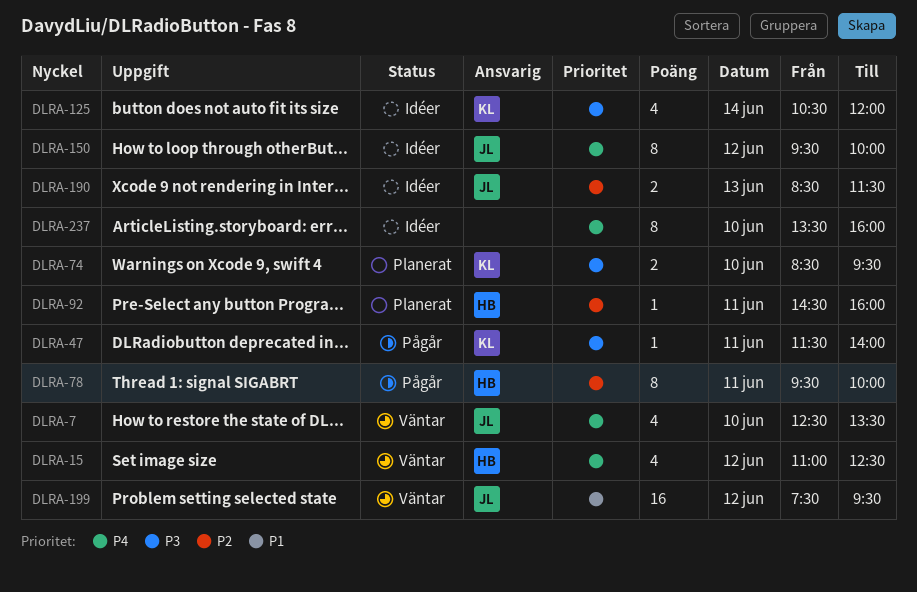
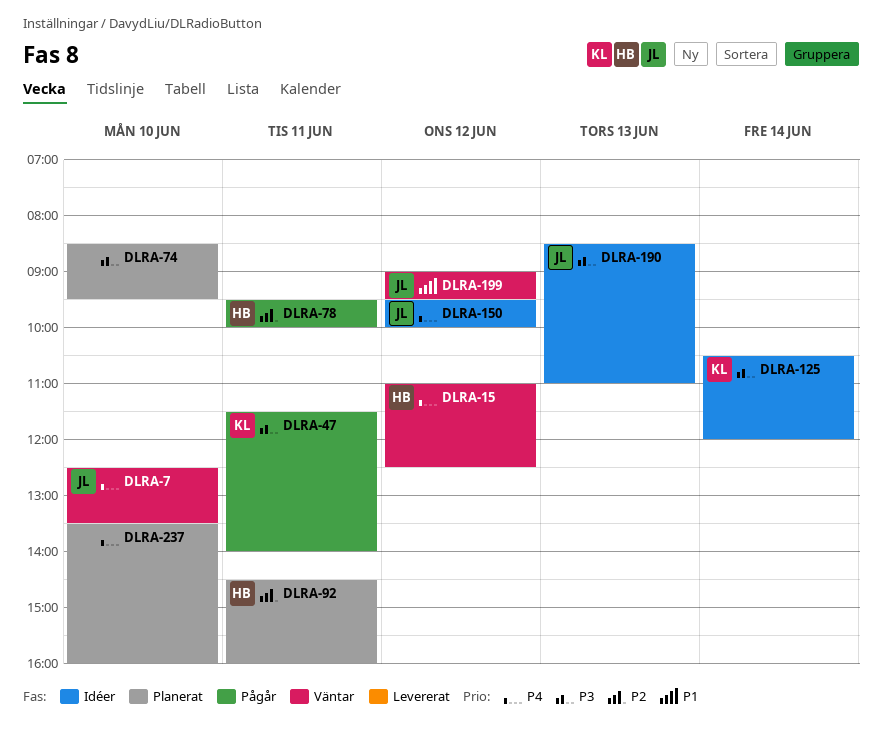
DLRA-74, owner: KL -> none
DLRA-190, priority: P2 -> P3
DLRA-190, ends: 11:30 -> 11:00
DLRA-199, begins: 07:30 -> 09:00
DLRA-237, status: Idéer -> Planerat

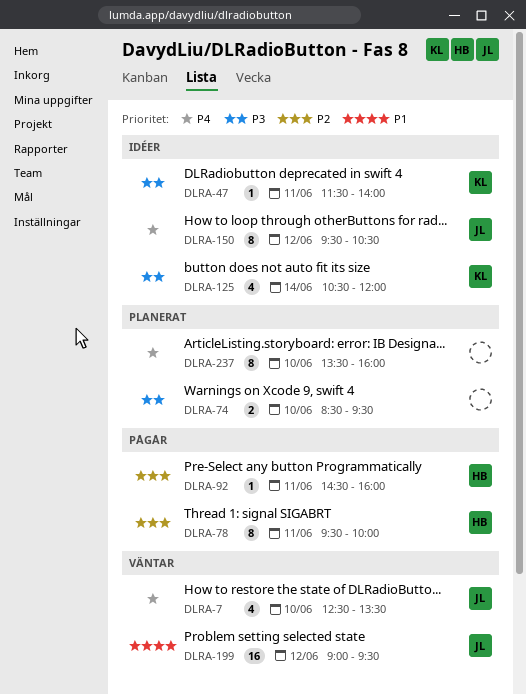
DLRA-15: present -> none
DLRA-47, status: Pågår -> Idéer
DLRA-92, status: Planerat -> Pågår
DLRA-150, ends: 10:00 -> 10:30
DLRA-190: present -> none

